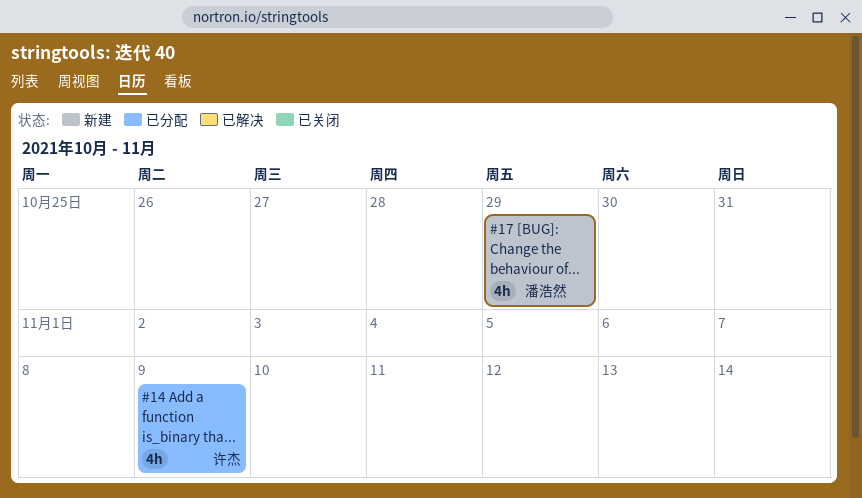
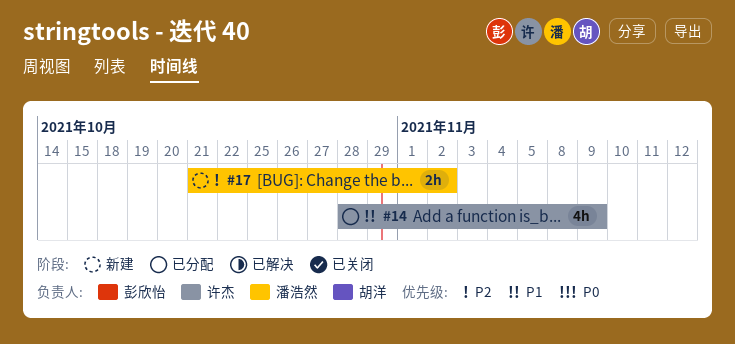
#17, estimate: 4h -> 2h
#17, due: Oct 29 -> Nov 2

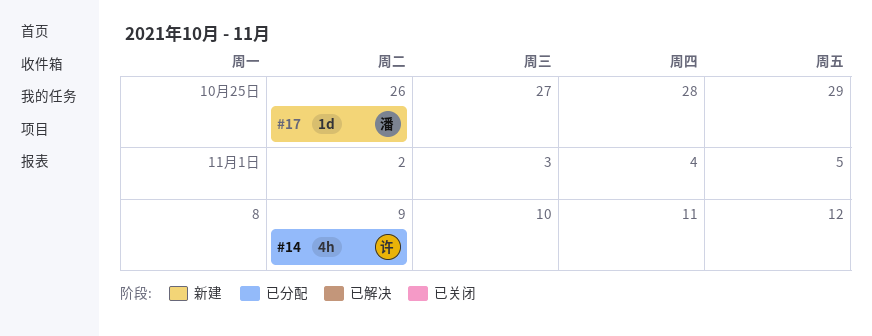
#17, estimate: 2h -> 1d
#17, due: Nov 2 -> Oct 26

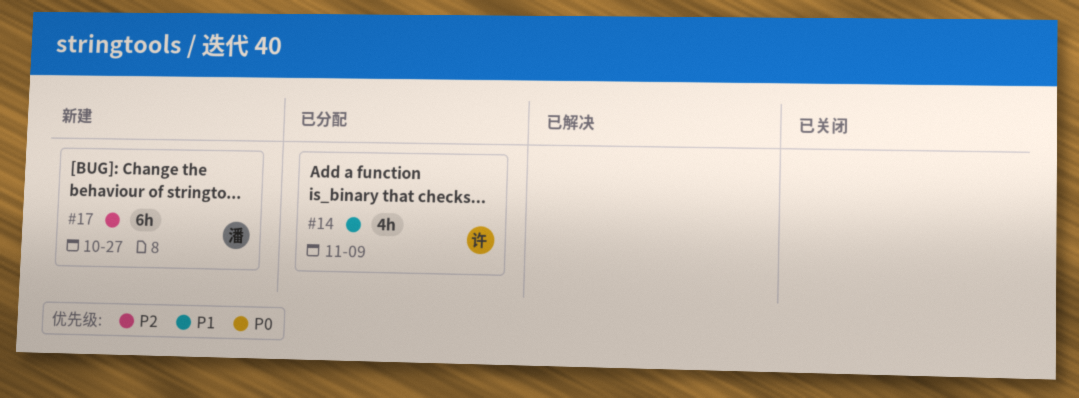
#17, estimate: 1d -> 6h
#17, due: Oct 26 -> Oct 27

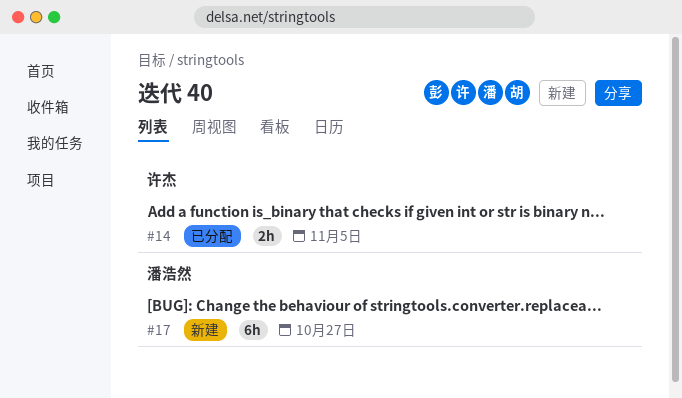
#14, estimate: 4h -> 2h
#14, due: Nov 9 -> Nov 5

